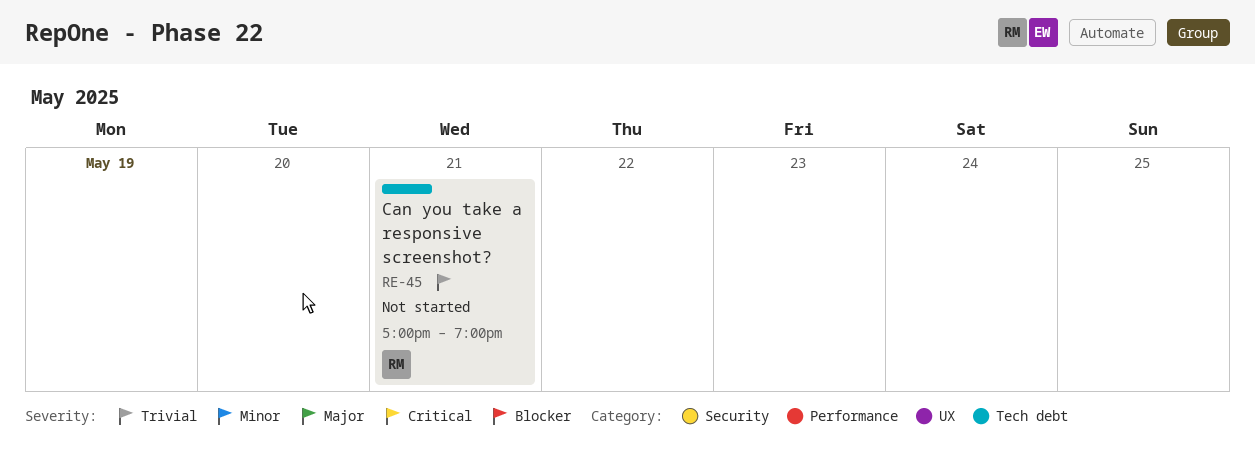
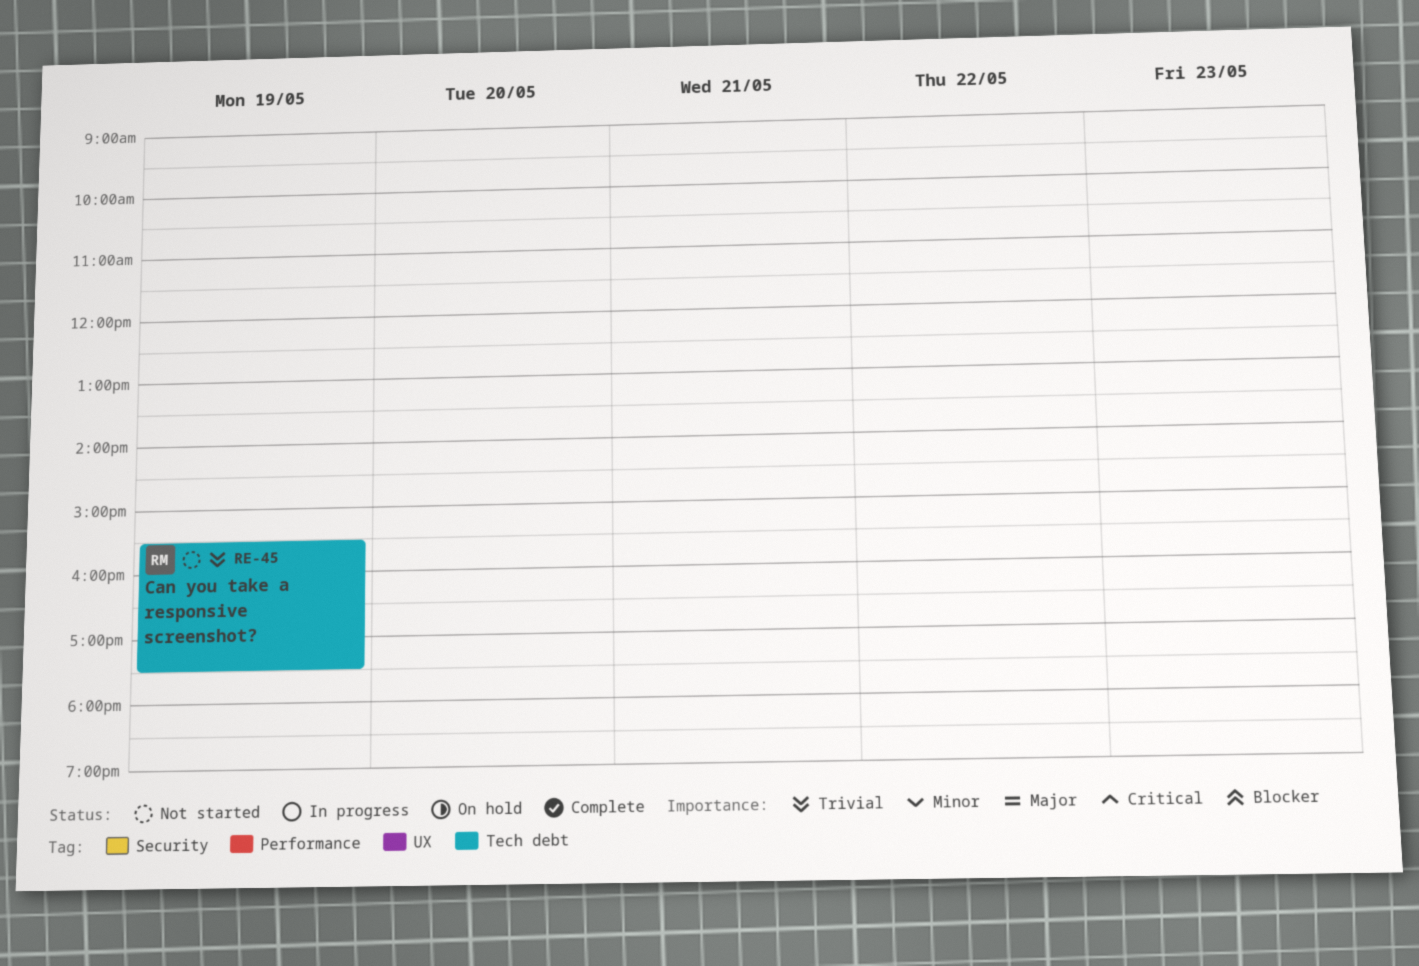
RE-45, day: May 21 -> May 19
RE-45, begins: 17:00 -> 15:30
RE-45, ends: 19:00 -> 17:30

